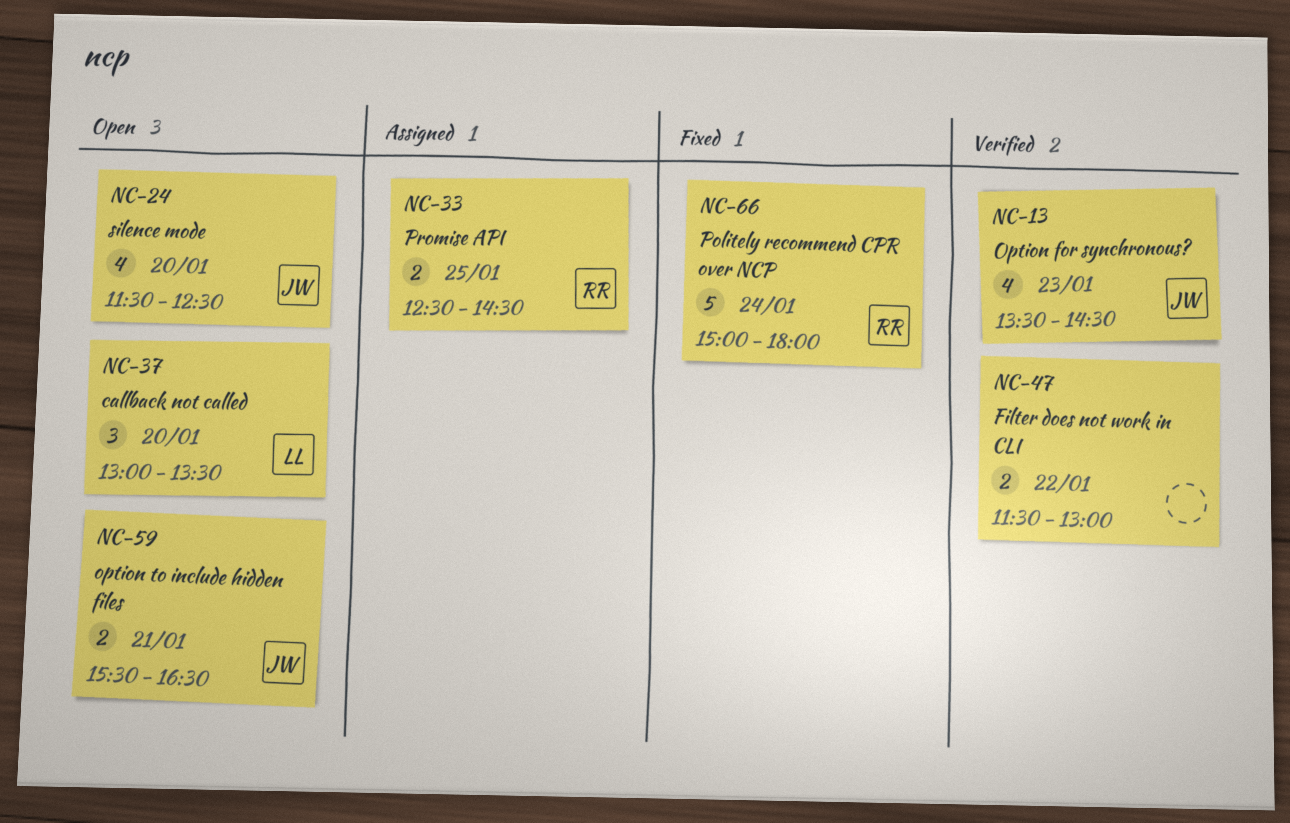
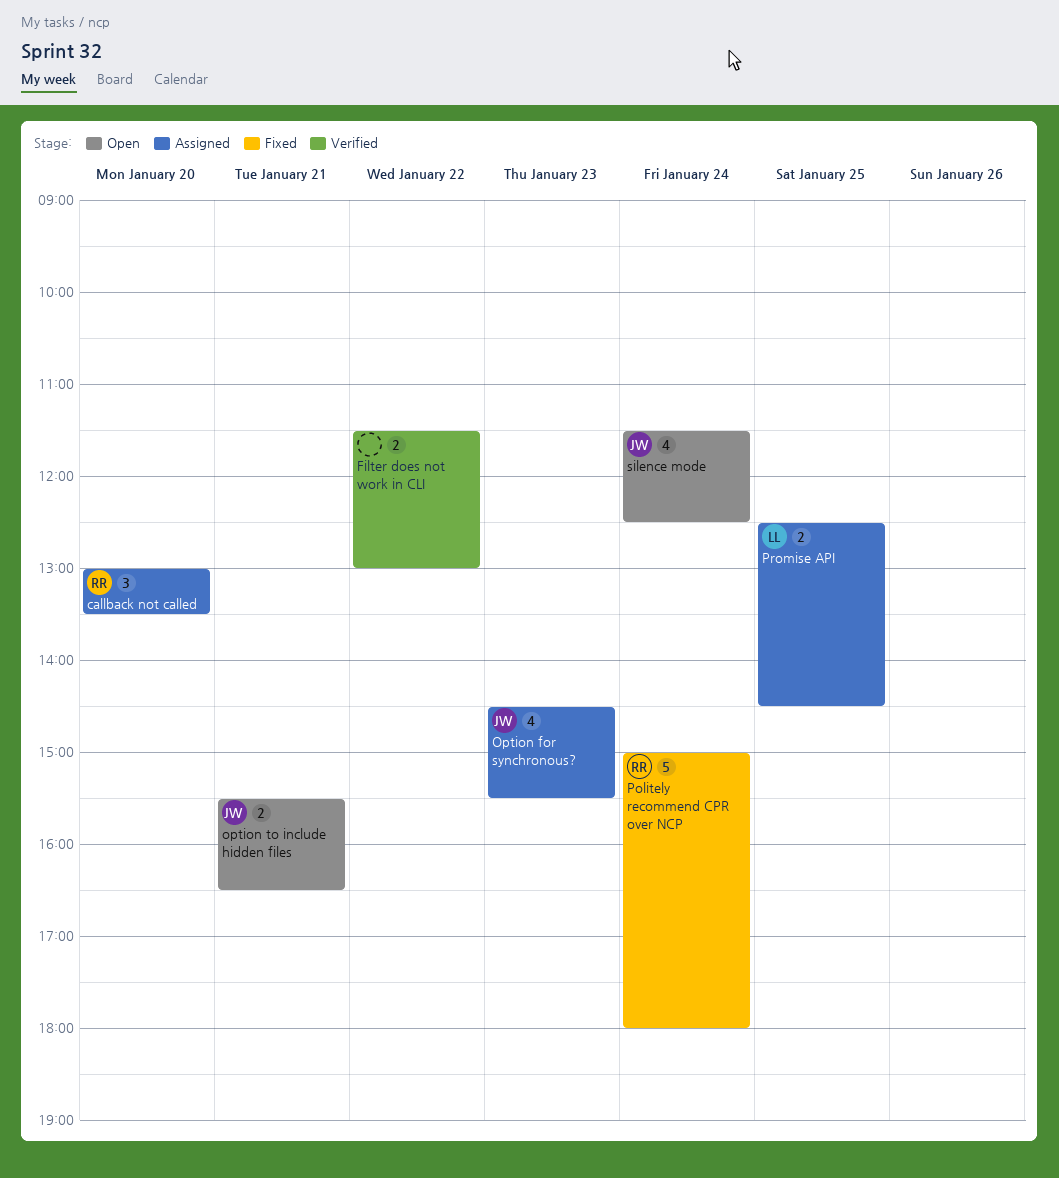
callback not called, status: Open -> Assigned
callback not called, owner: LL -> RR
Option for synchronous?, status: Verified -> Assigned
Option for synchronous?, begins: 13:30 -> 14:30
Option for synchronous?, ends: 14:30 -> 15:30
Promise API, owner: RR -> LL
silence mode, day: Jan 20 -> Jan 24

